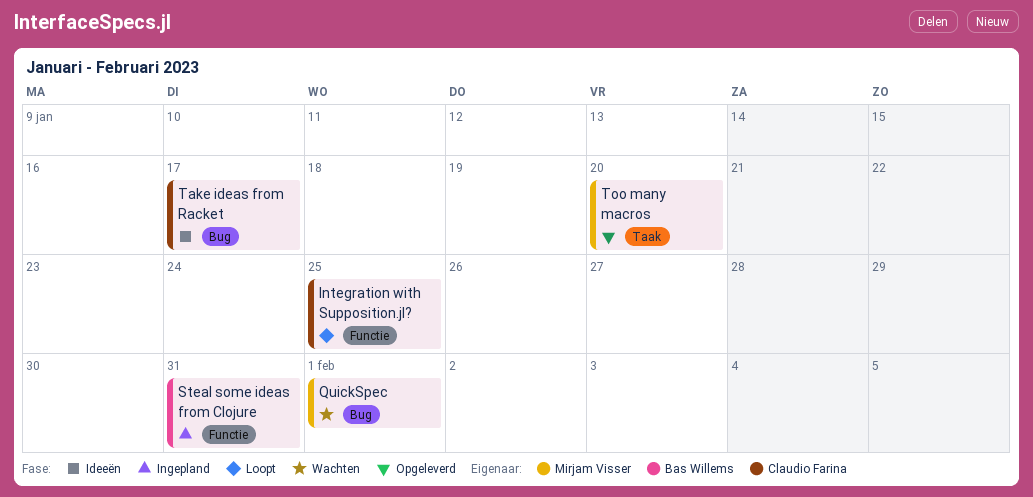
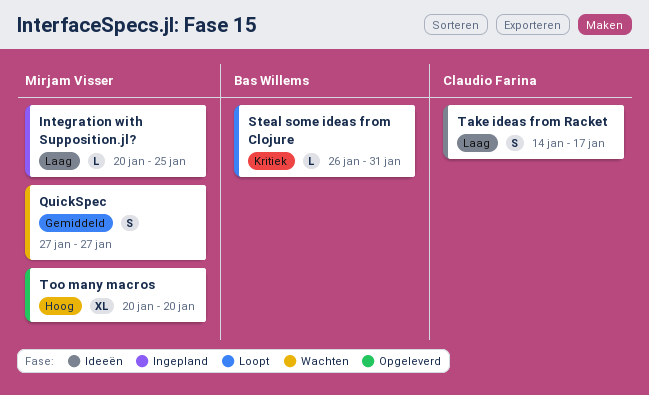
Integration with Supposition.jl?, status: Loopt -> Ingepland
Integration with Supposition.jl?, owner: Claudio Farina -> Mirjam Visser
QuickSpec, due: Feb 1 -> Jan 27
Steal some ideas from Clojure, status: Ingepland -> Loopt

